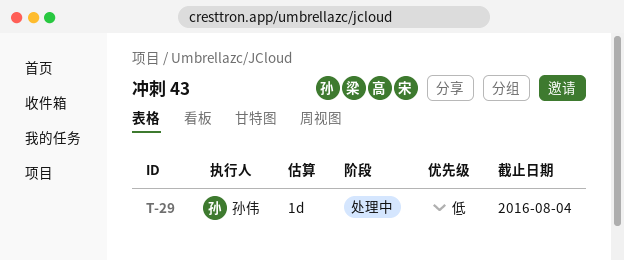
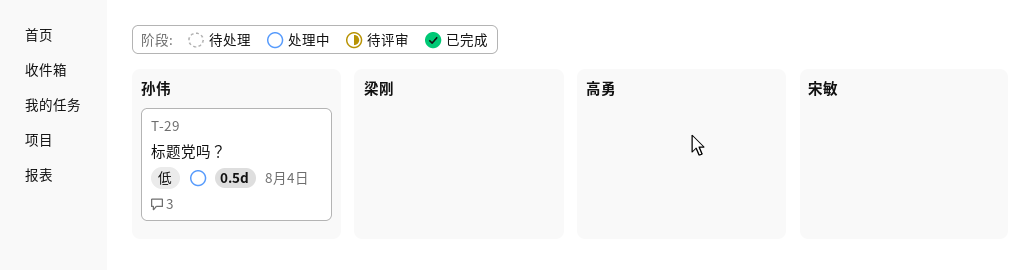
T-29, estimate: 1d -> 0.5d

